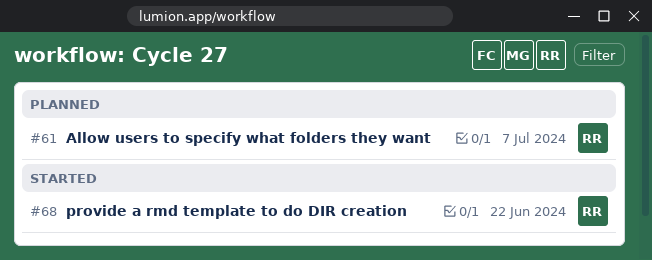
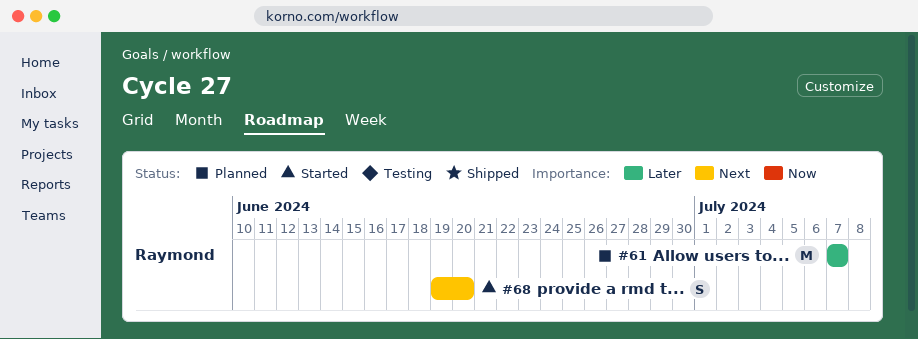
#68, due: Jun 22 -> Jun 20

